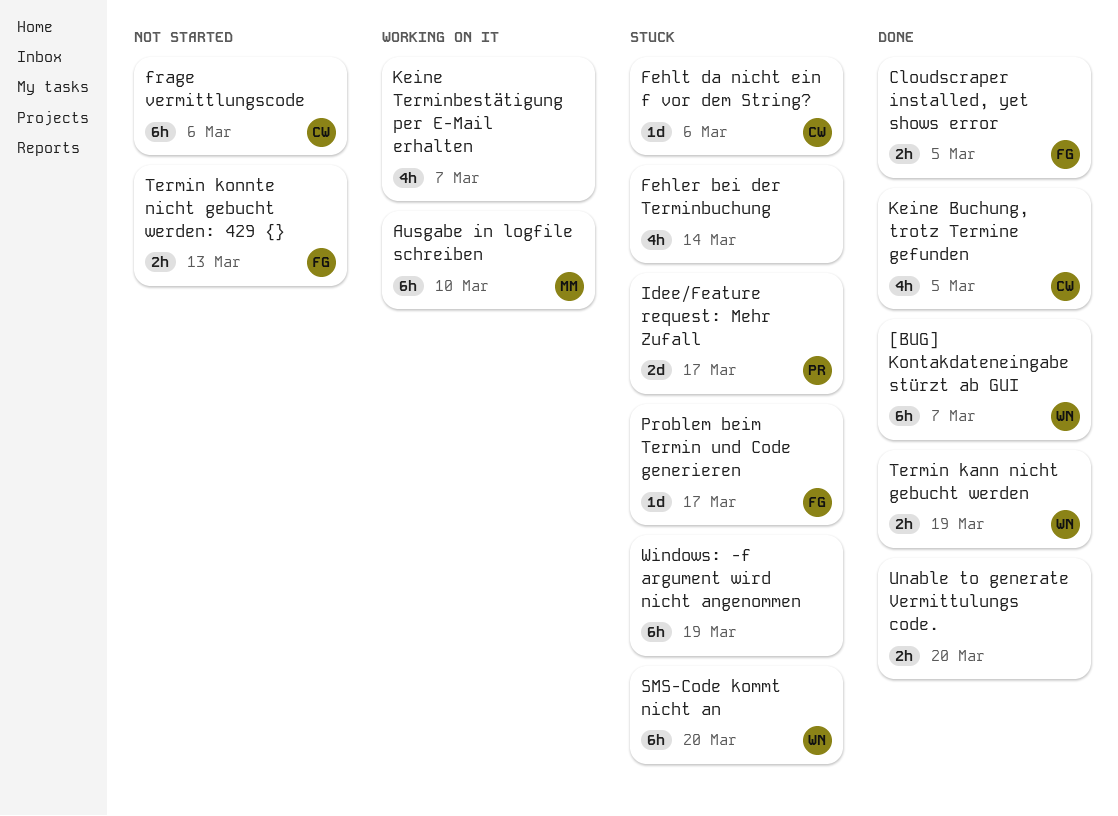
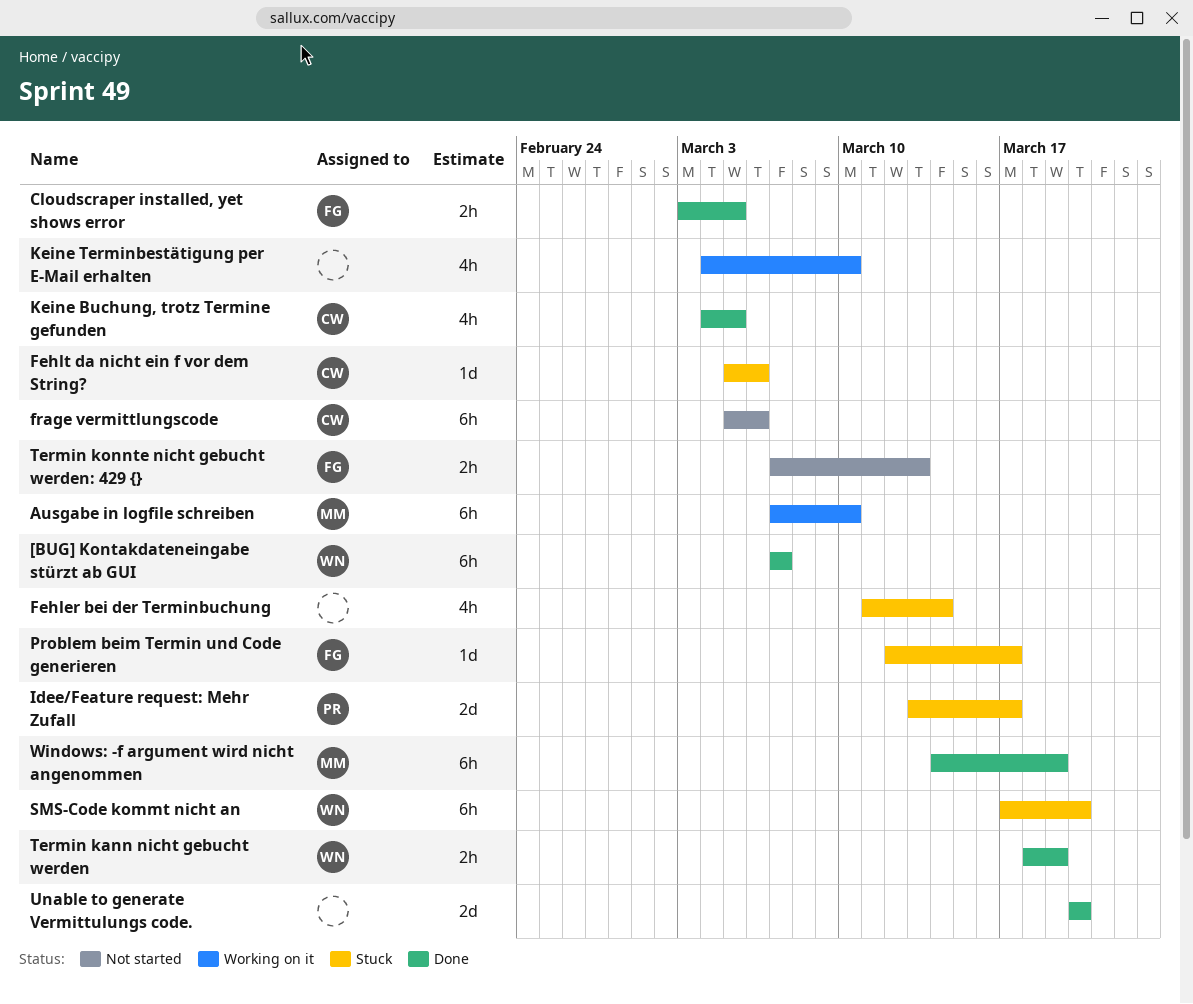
Keine Terminbestätigung per E-Mail erhalten, due: Mar 7 -> Mar 10
Unable to generate Vermittulungs code., estimate: 2h -> 2d
Windows: -f argument wird nicht angenommen, status: Stuck -> Done
Windows: -f argument wird nicht angenommen, owner: none -> MM

